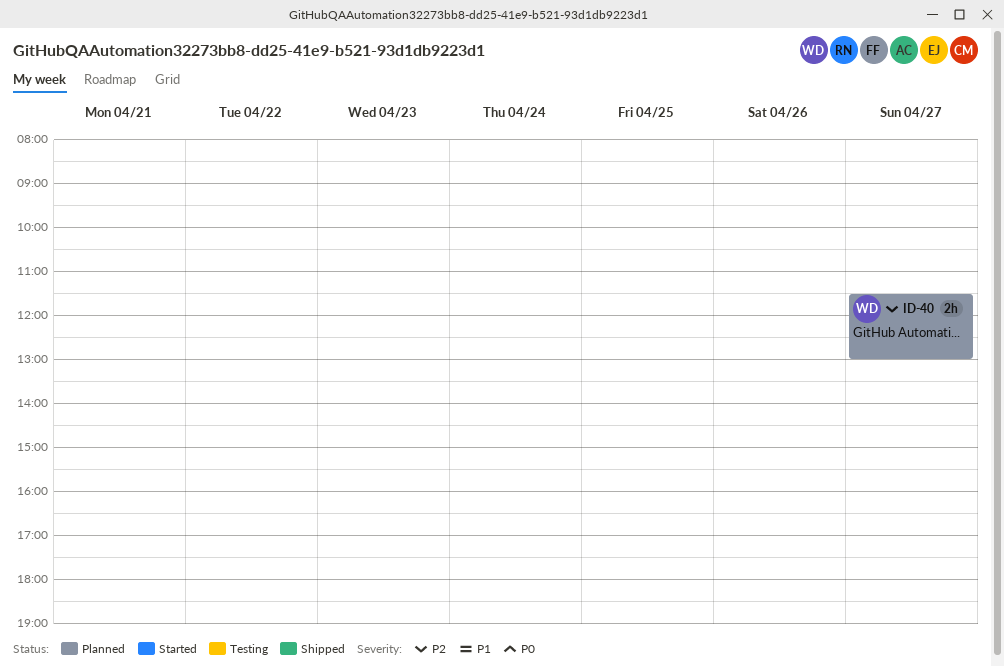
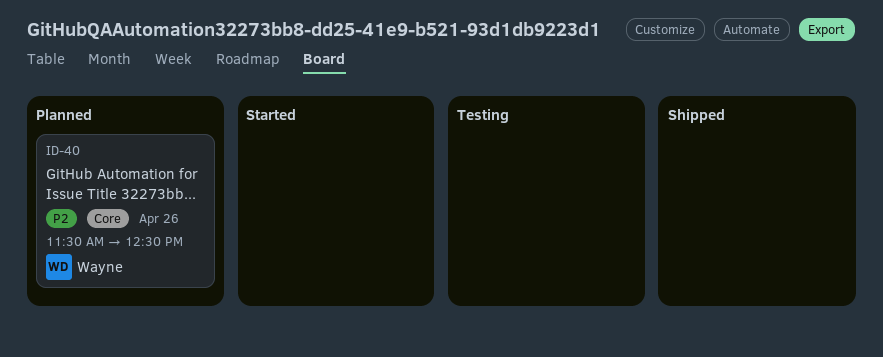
ID-40, day: Apr 27 -> Apr 26
ID-40, ends: 13:00 -> 12:30

